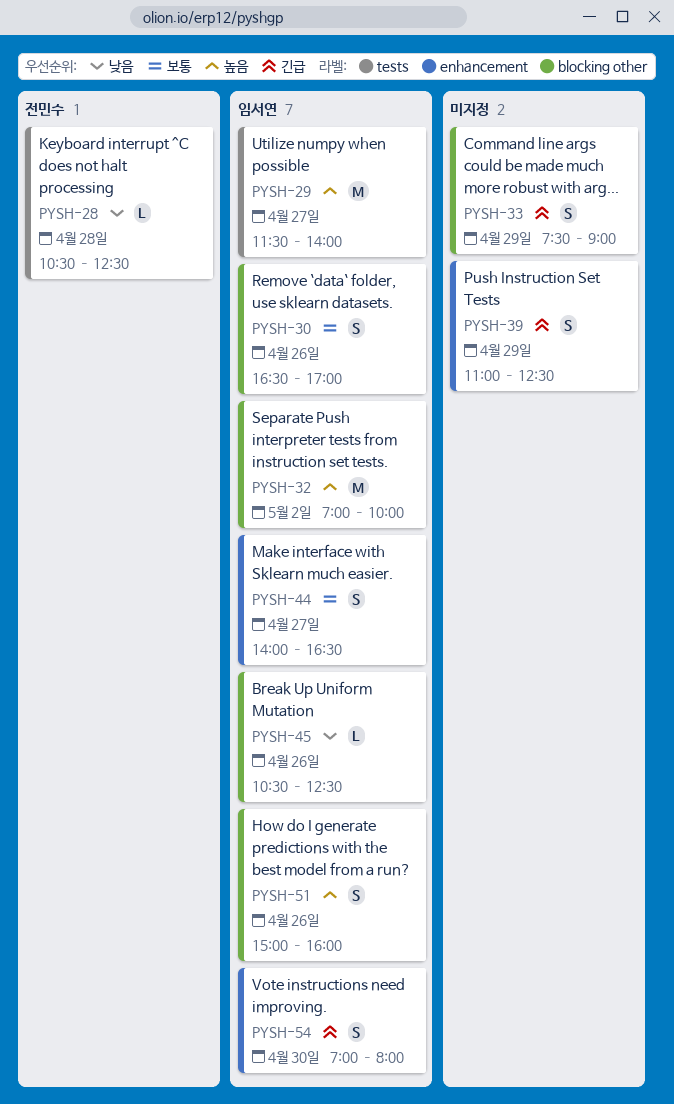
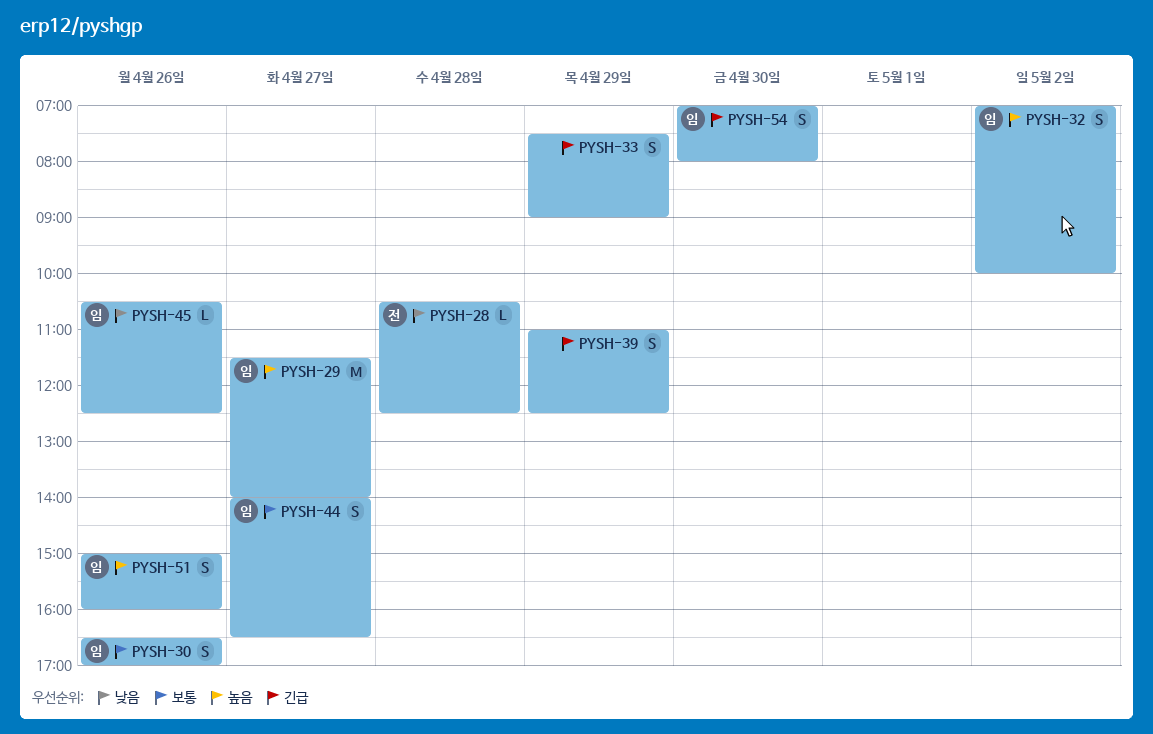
PYSH-32, estimate: M -> S

